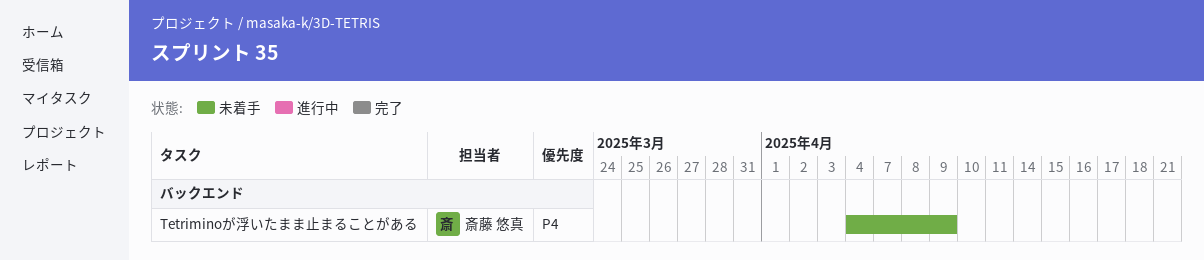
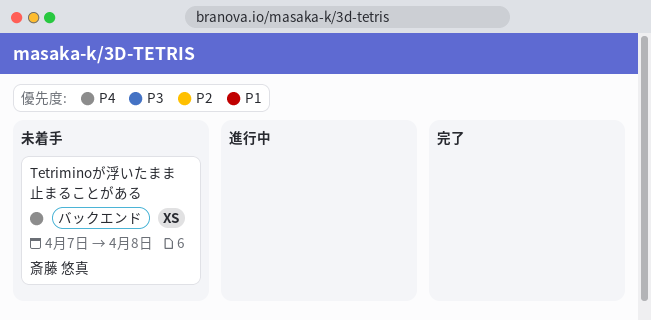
Tetriminoが浮いたまま止まることがある, start: Apr 4 -> Apr 7
Tetriminoが浮いたまま止まることがある, due: Apr 9 -> Apr 8

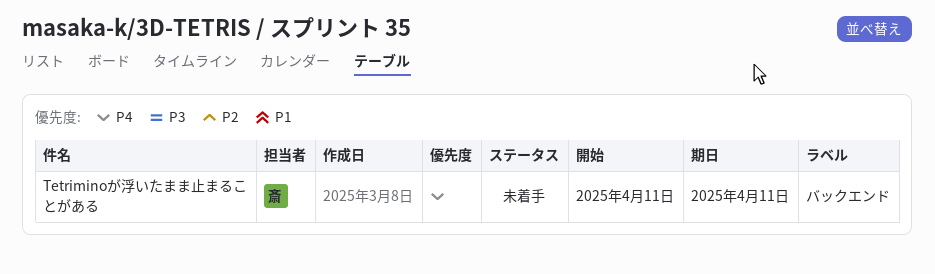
Tetriminoが浮いたまま止まることがある, start: Apr 7 -> Apr 11
Tetriminoが浮いたまま止まることがある, due: Apr 8 -> Apr 11

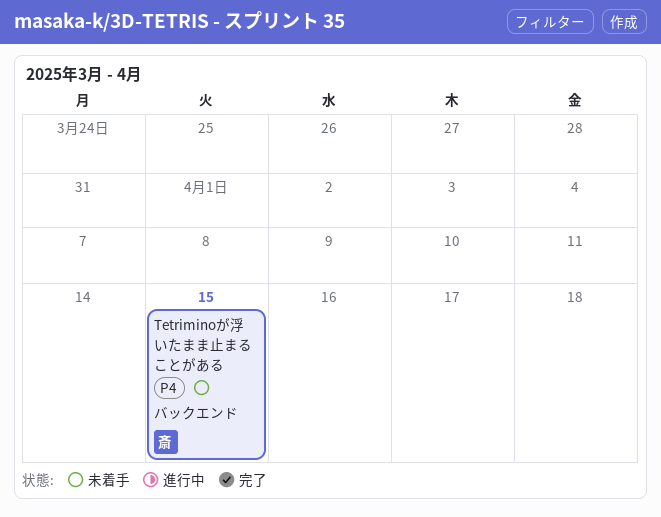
Tetriminoが浮いたまま止まることがある, due: Apr 11 -> Apr 15

